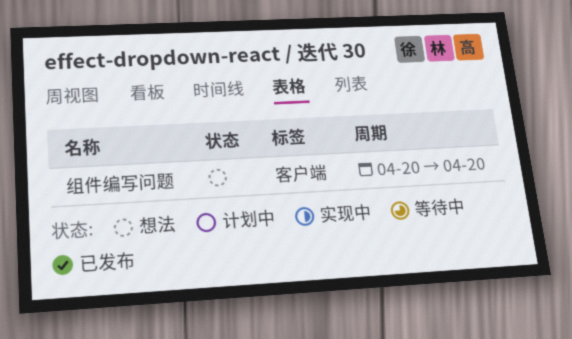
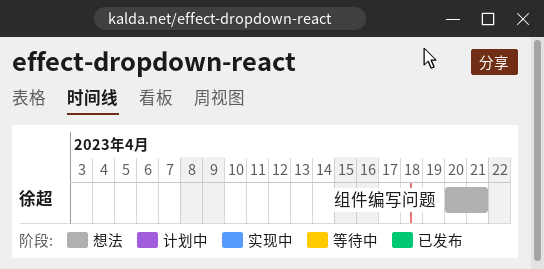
组件编写问题, due: Apr 20 -> Apr 21

